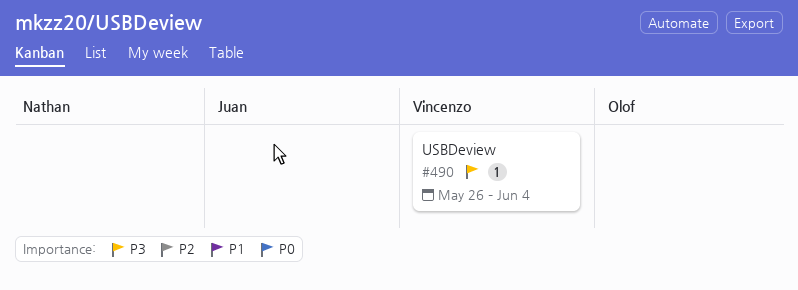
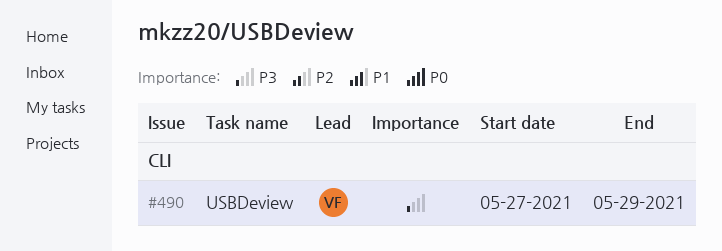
#490, start: May 26 -> May 27
#490, due: Jun 4 -> May 29

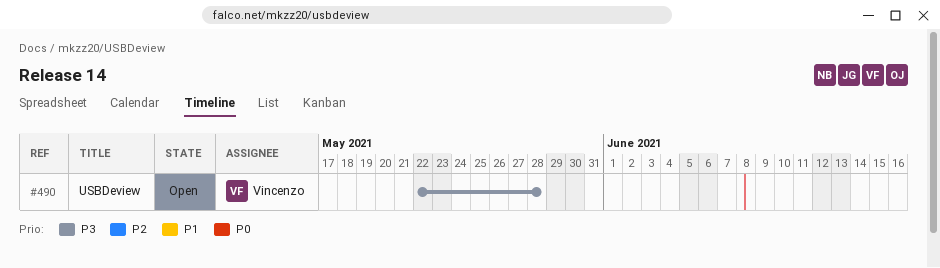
#490, start: May 27 -> May 22
#490, due: May 29 -> May 28

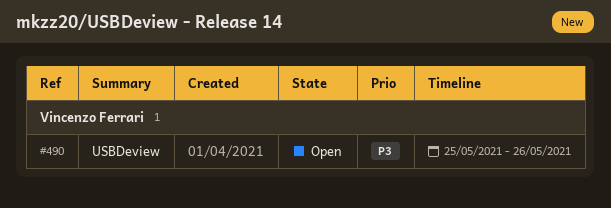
#490, start: May 22 -> May 25
#490, due: May 28 -> May 26

